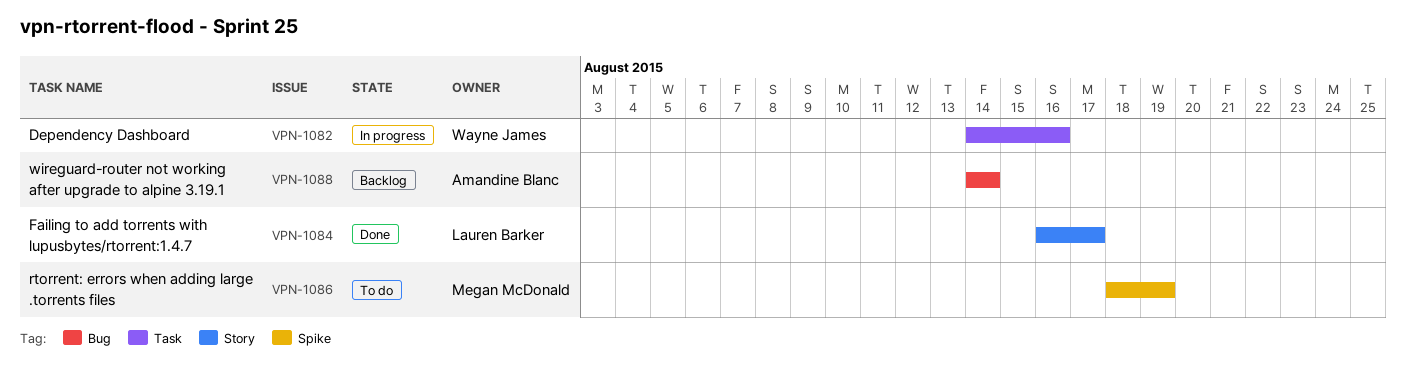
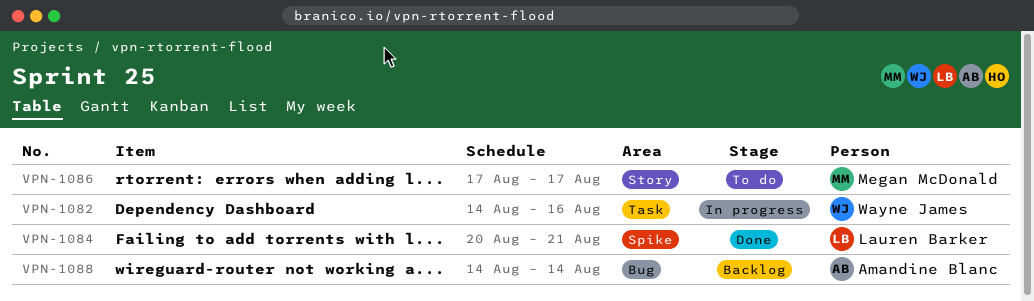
VPN-1084, label: Story -> Spike
VPN-1084, start: Aug 16 -> Aug 20
VPN-1084, due: Aug 17 -> Aug 21
VPN-1086, label: Spike -> Story
VPN-1086, start: Aug 18 -> Aug 17
VPN-1086, due: Aug 19 -> Aug 17

